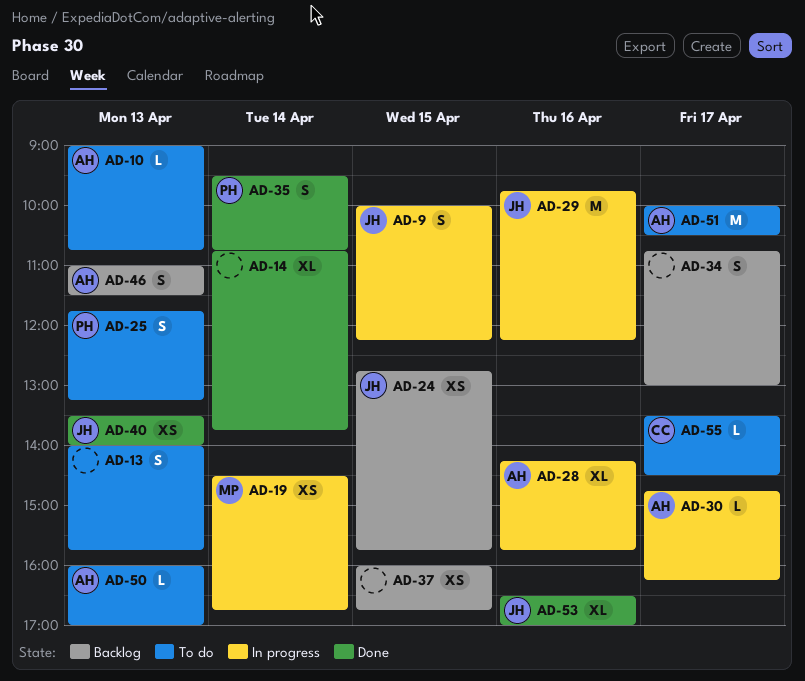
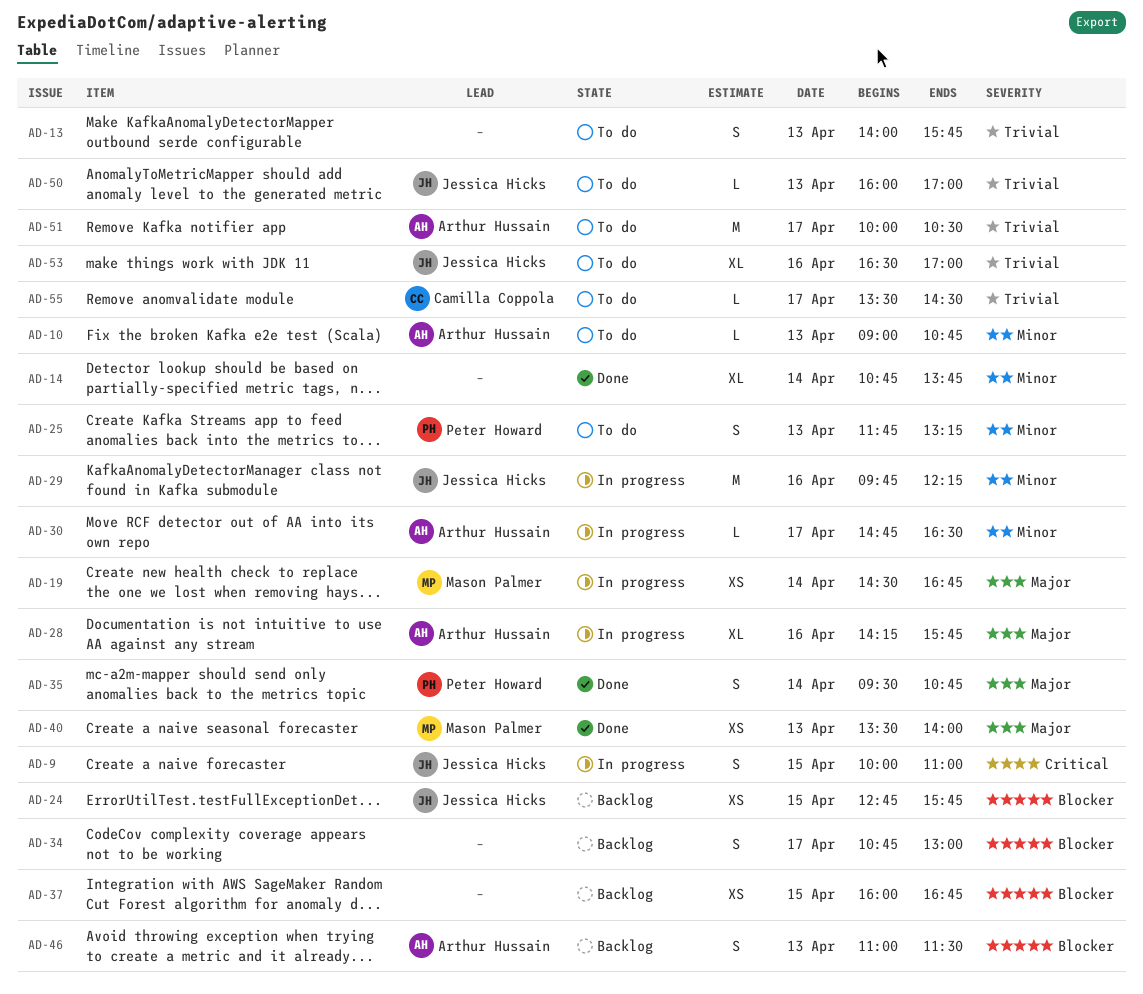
AD-9, ends: 12:15 -> 11:00
AD-30, ends: 16:15 -> 16:30
AD-40, owner: Jessica Hicks -> Mason Palmer
AD-50, owner: Arthur Hussain -> Jessica Hicks
AD-53, status: Done -> To do

